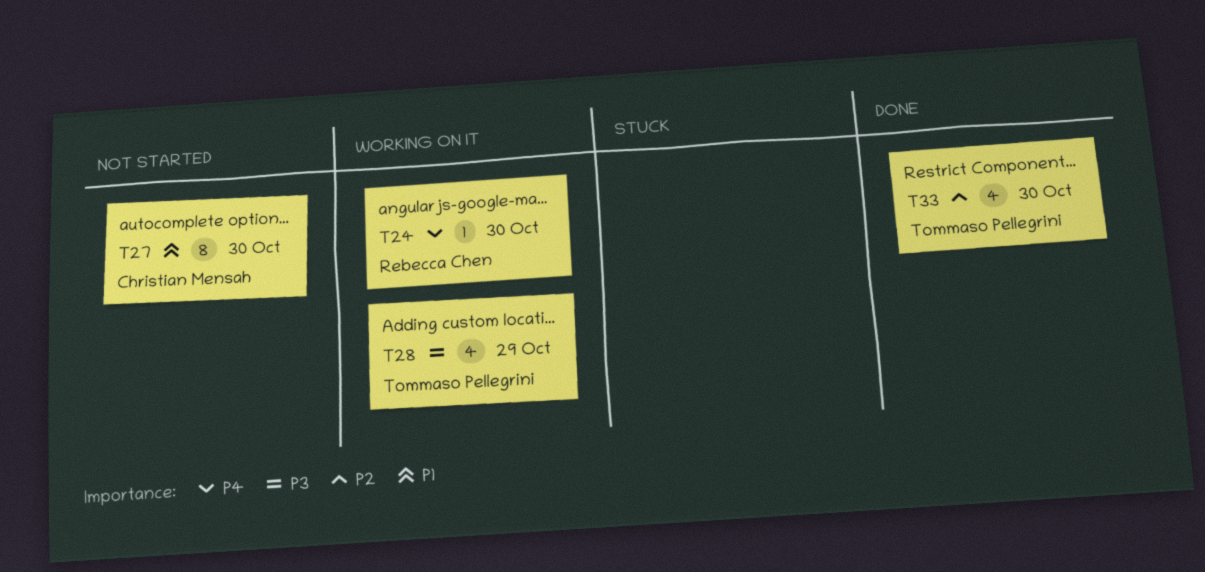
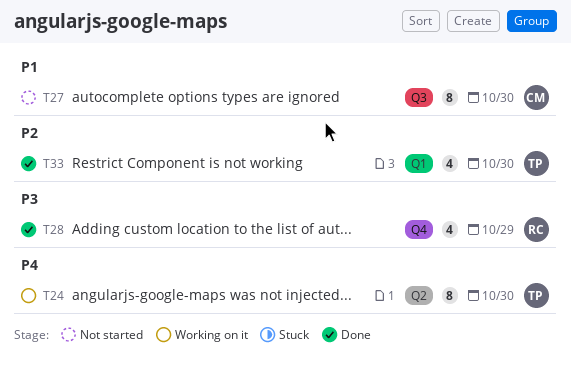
T24, owner: Rebecca Chen -> Tommaso Pellegrini
T24, estimate: 1 -> 8
T28, status: Working on it -> Done
T28, owner: Tommaso Pellegrini -> Rebecca Chen

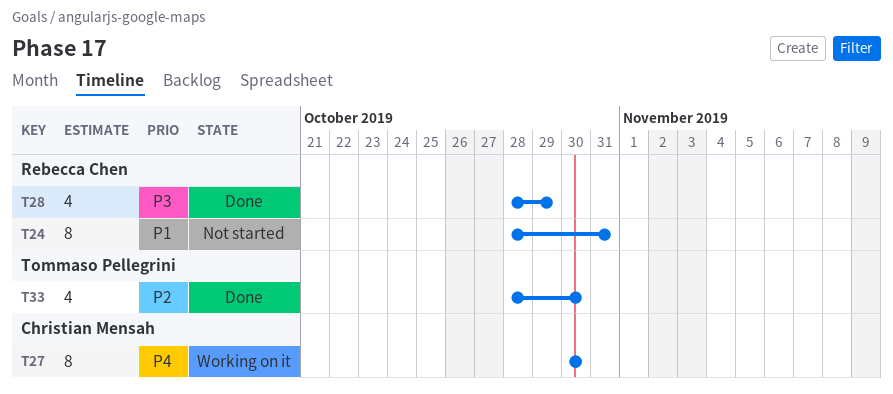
T24, status: Working on it -> Not started
T24, owner: Tommaso Pellegrini -> Rebecca Chen
T24, priority: P4 -> P1
T24, due: Oct 30 -> Oct 31
T27, status: Not started -> Working on it
T27, priority: P1 -> P4

